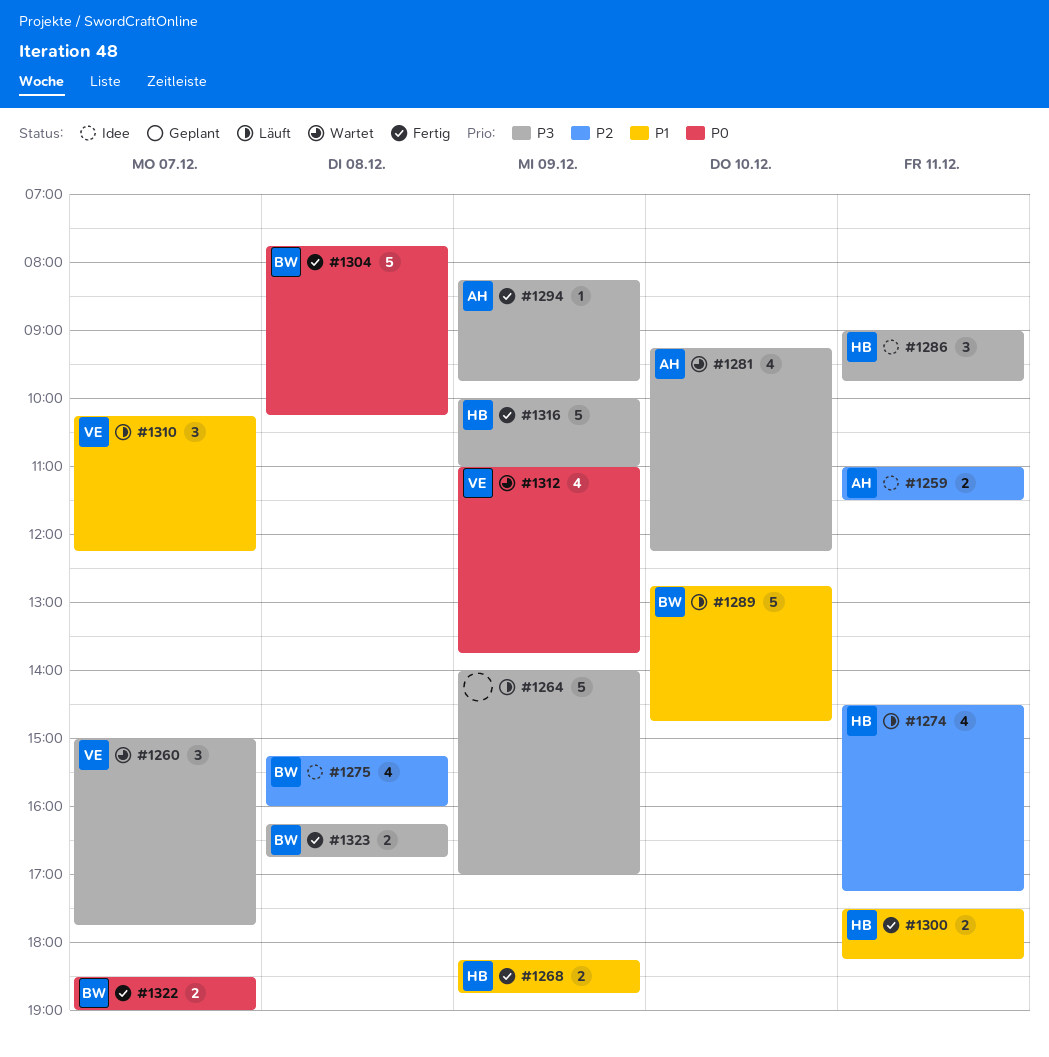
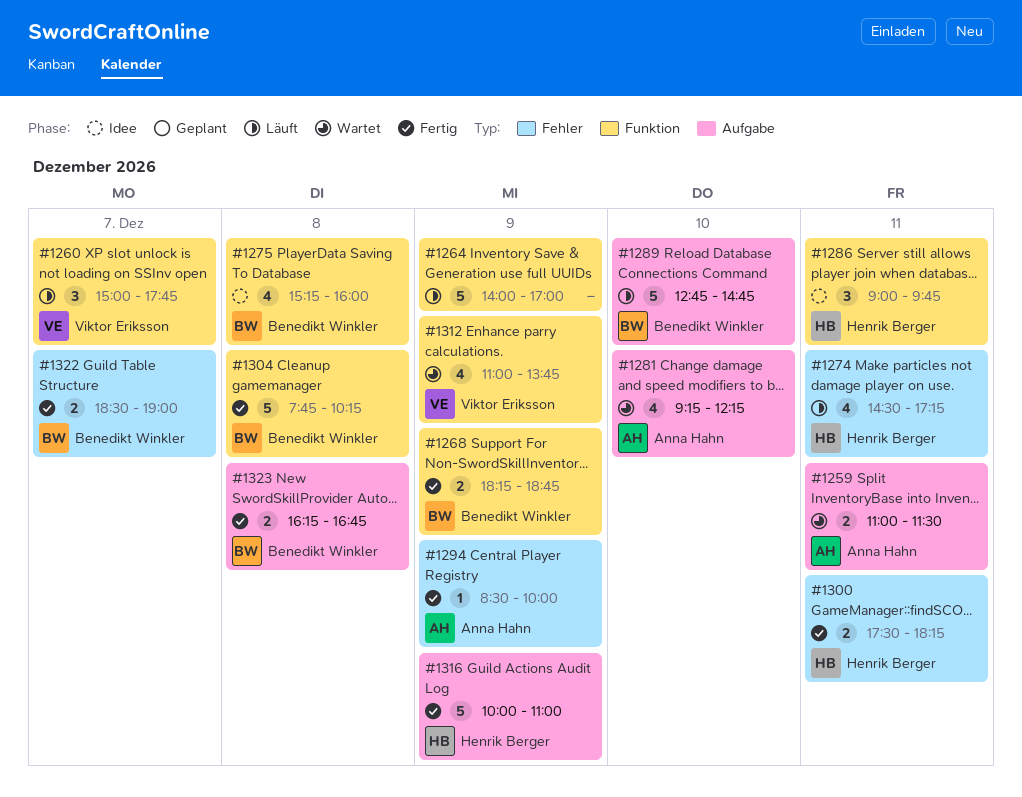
#1259, status: Idee -> Wartet
#1260, status: Wartet -> Läuft
#1268, owner: Henrik Berger -> Benedikt Winkler
#1294, begins: 08:15 -> 08:30
#1294, ends: 09:45 -> 10:00
#1310: present -> none

